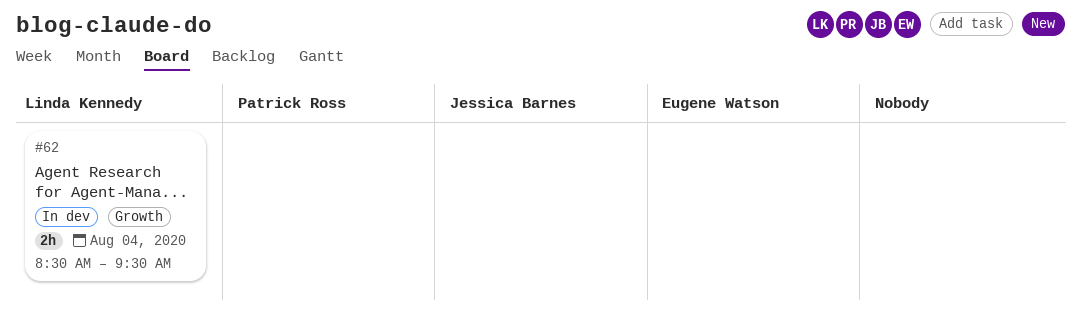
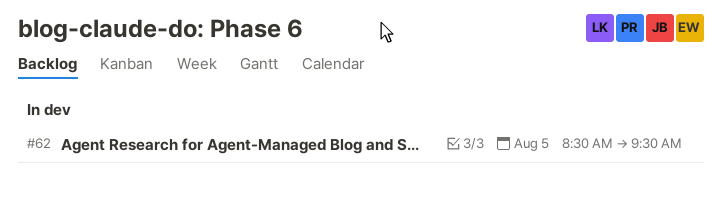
#62, day: Aug 4 -> Aug 5

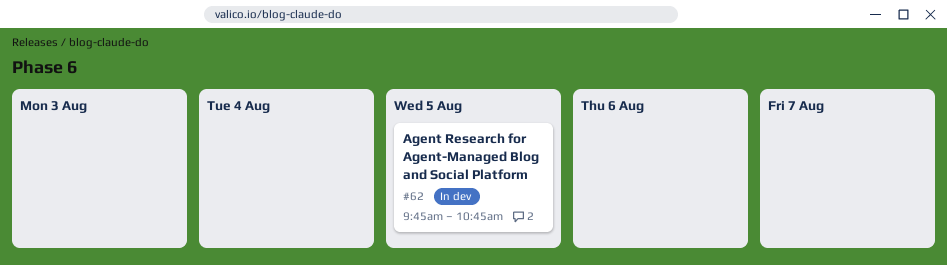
#62, begins: 08:30 -> 09:45
#62, ends: 09:30 -> 10:45

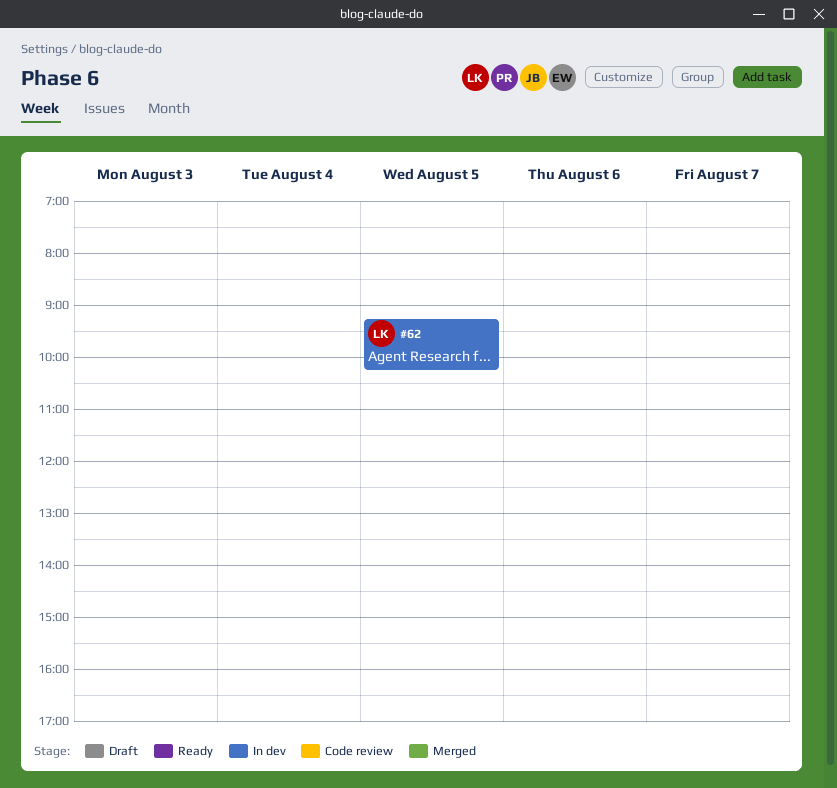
#62, begins: 09:45 -> 09:15
#62, ends: 10:45 -> 10:15

